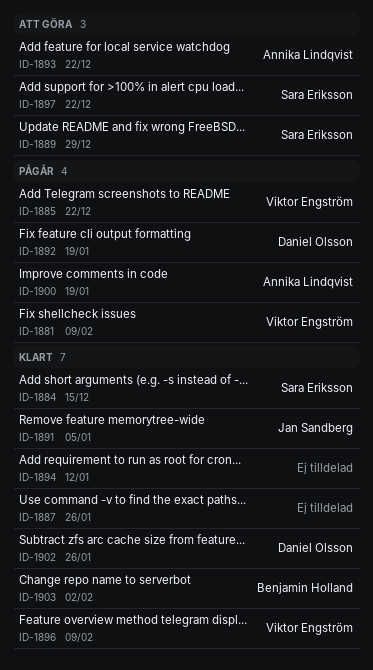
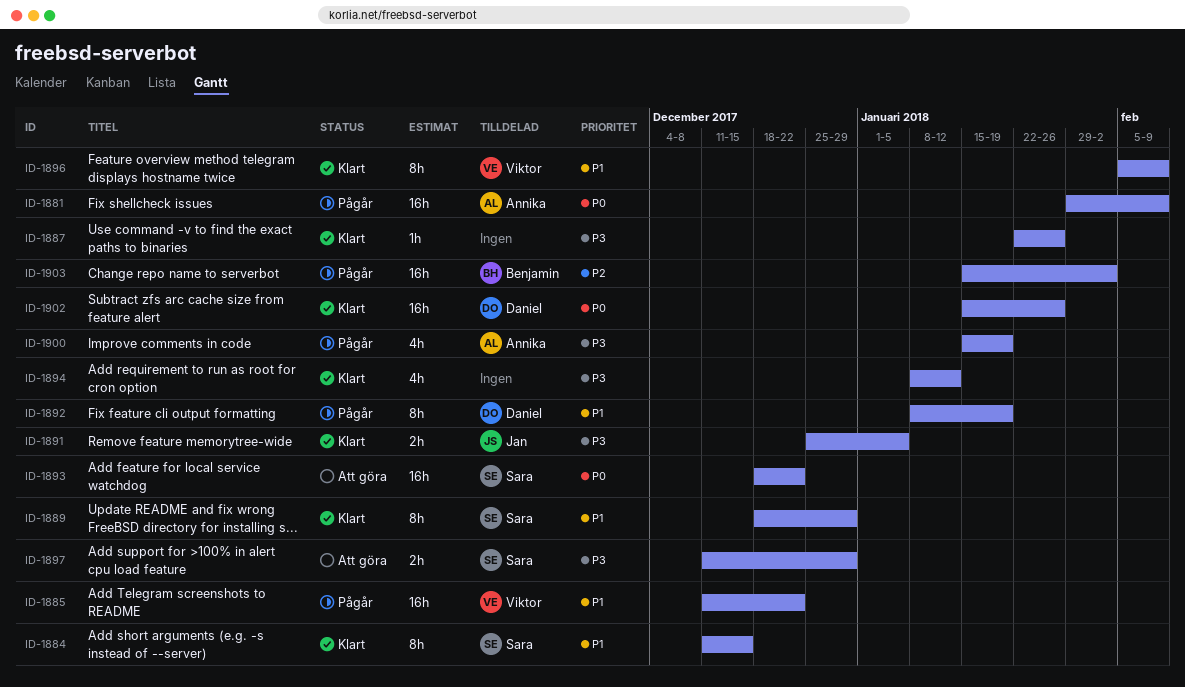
ID-1881, owner: Viktor Engström -> Annika Lindqvist
ID-1889, status: Att göra -> Klart
ID-1893, owner: Annika Lindqvist -> Sara Eriksson
ID-1897, due: Dec 22 -> Dec 29
ID-1903, status: Klart -> Pågår

